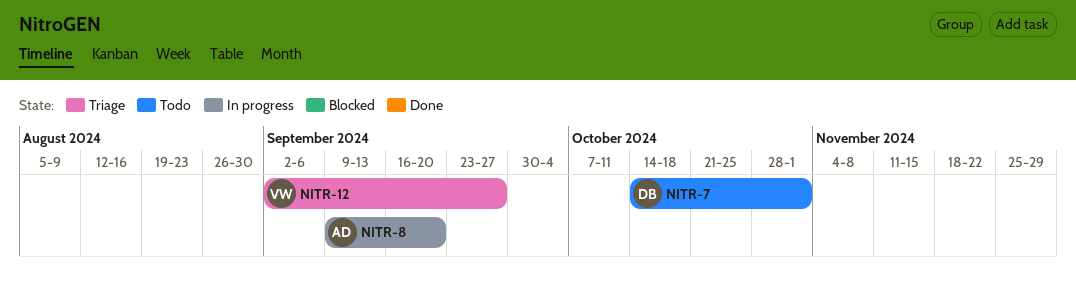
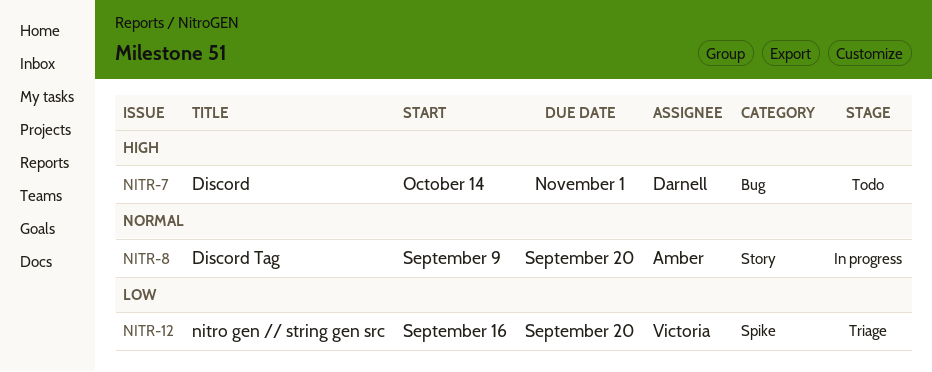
NITR-12, start: Sep 2 -> Sep 16
NITR-12, due: Sep 27 -> Sep 20

